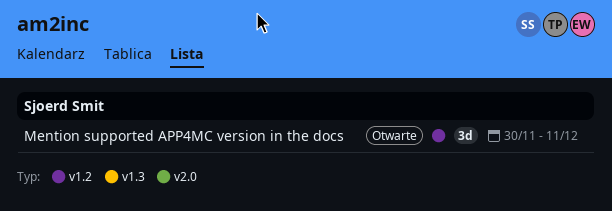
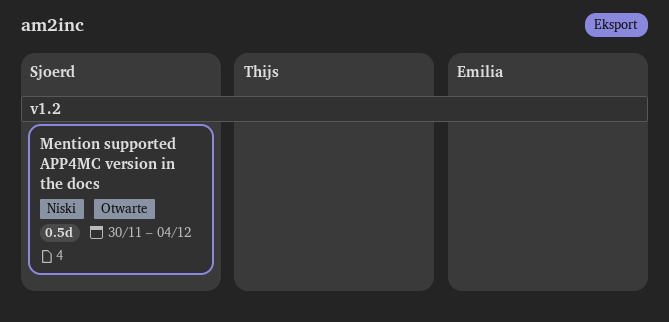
Mention supported APP4MC version in the docs, estimate: 3d -> 0.5d
Mention supported APP4MC version in the docs, due: Dec 11 -> Dec 4

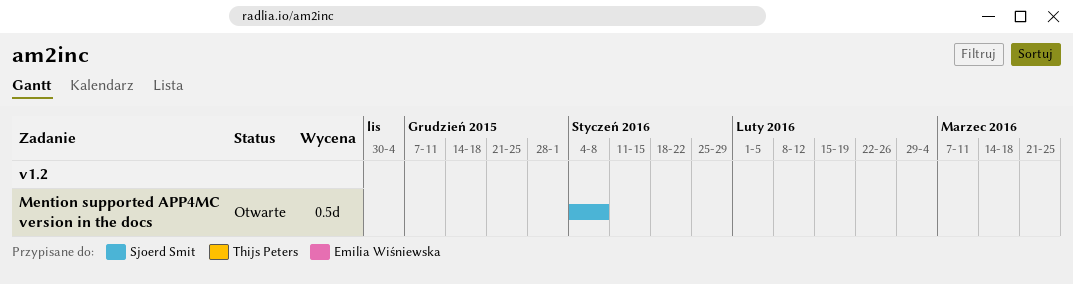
Mention supported APP4MC version in the docs, start: Nov 30 -> Jan 4
Mention supported APP4MC version in the docs, due: Dec 4 -> Jan 8

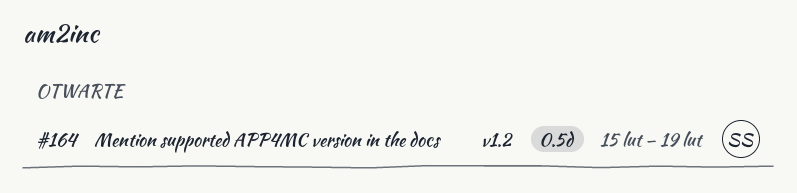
Mention supported APP4MC version in the docs, start: Jan 4 -> Feb 15
Mention supported APP4MC version in the docs, due: Jan 8 -> Feb 19

